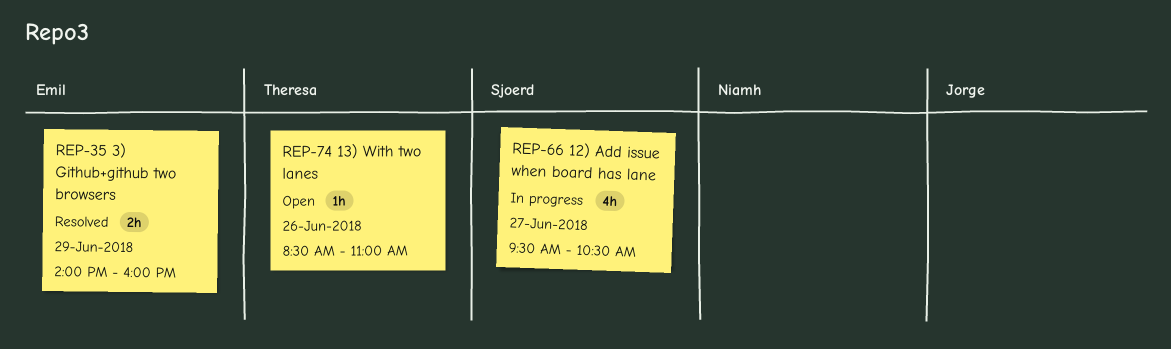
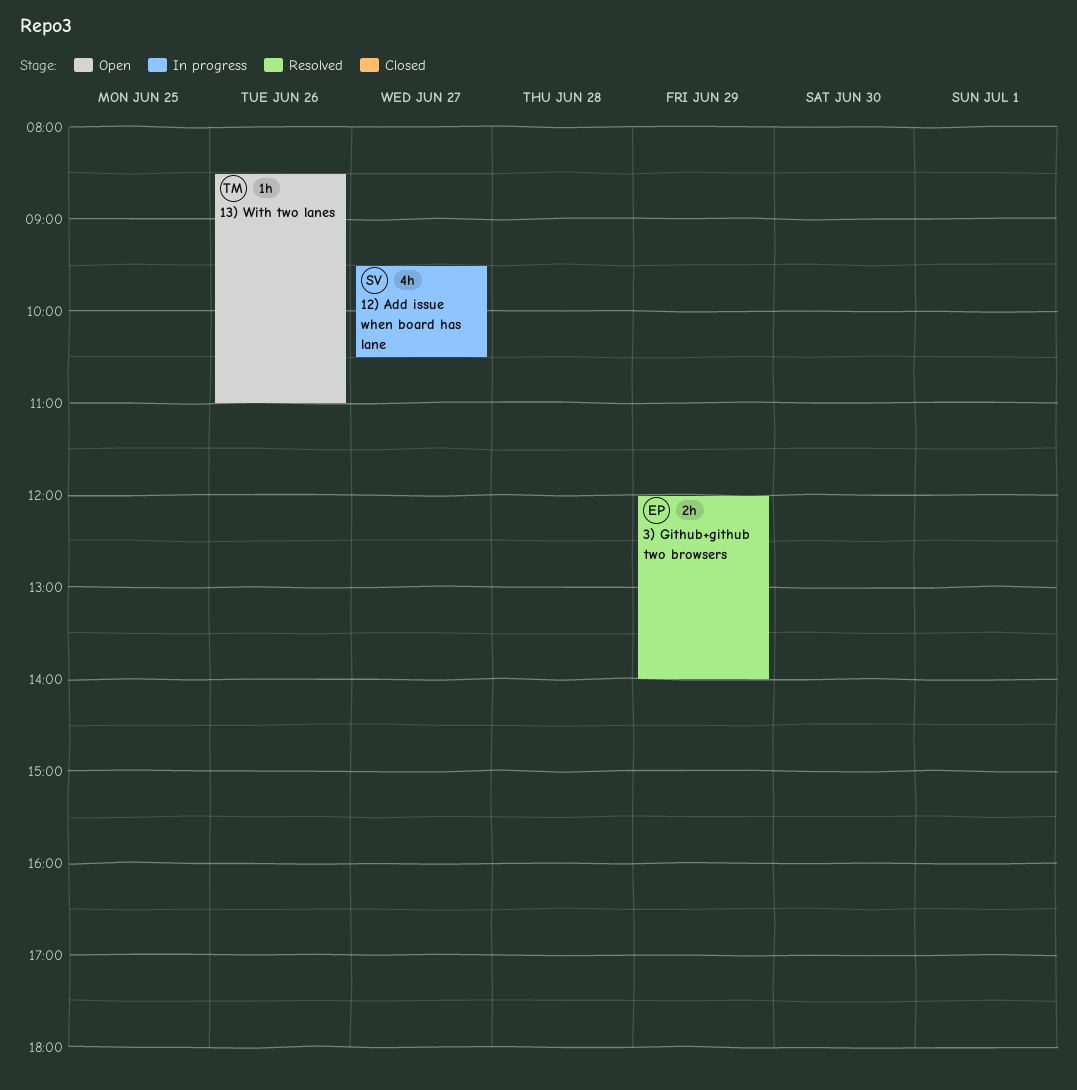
3) Github+github two browsers, begins: 14:00 -> 12:00
3) Github+github two browsers, ends: 16:00 -> 14:00

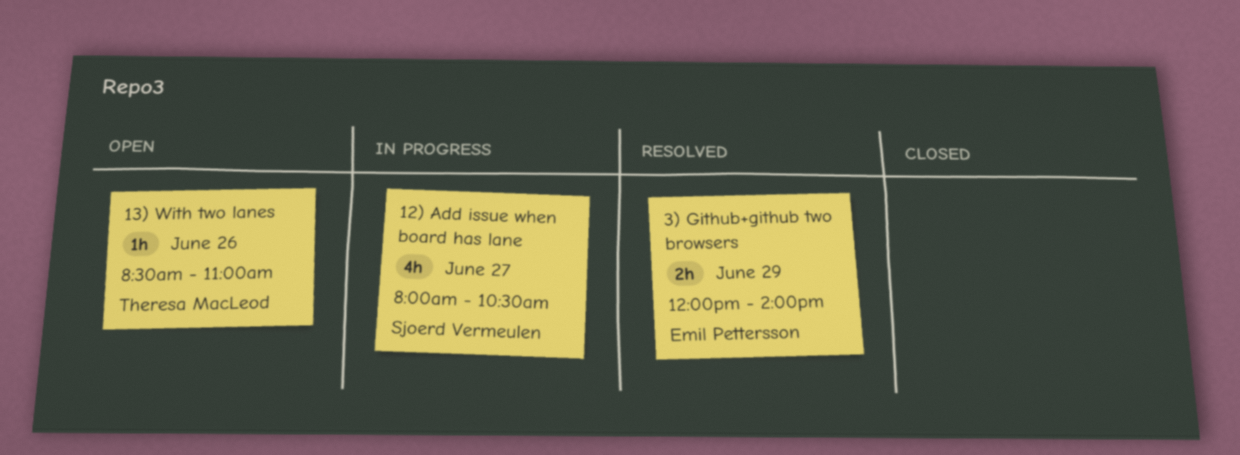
12) Add issue when board has lane, begins: 09:30 -> 08:00

